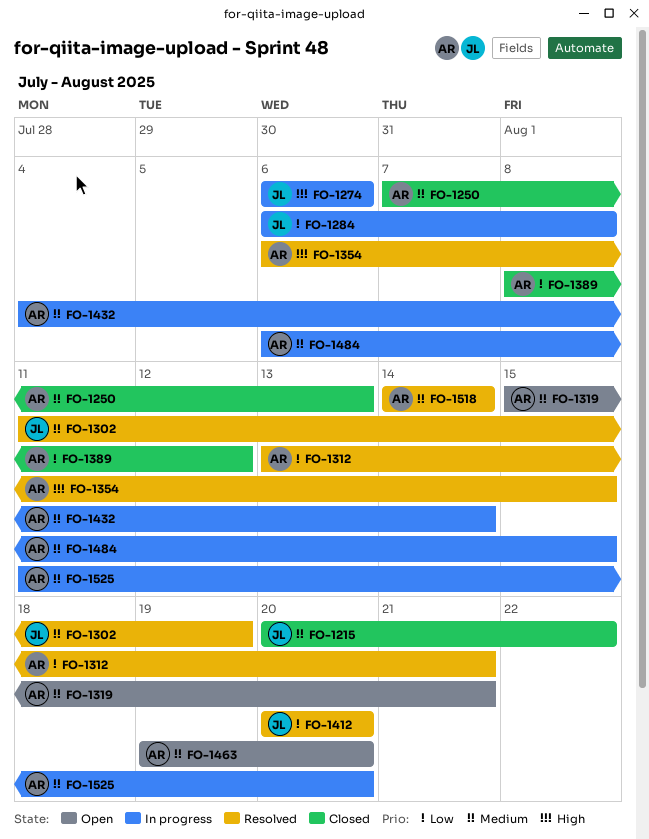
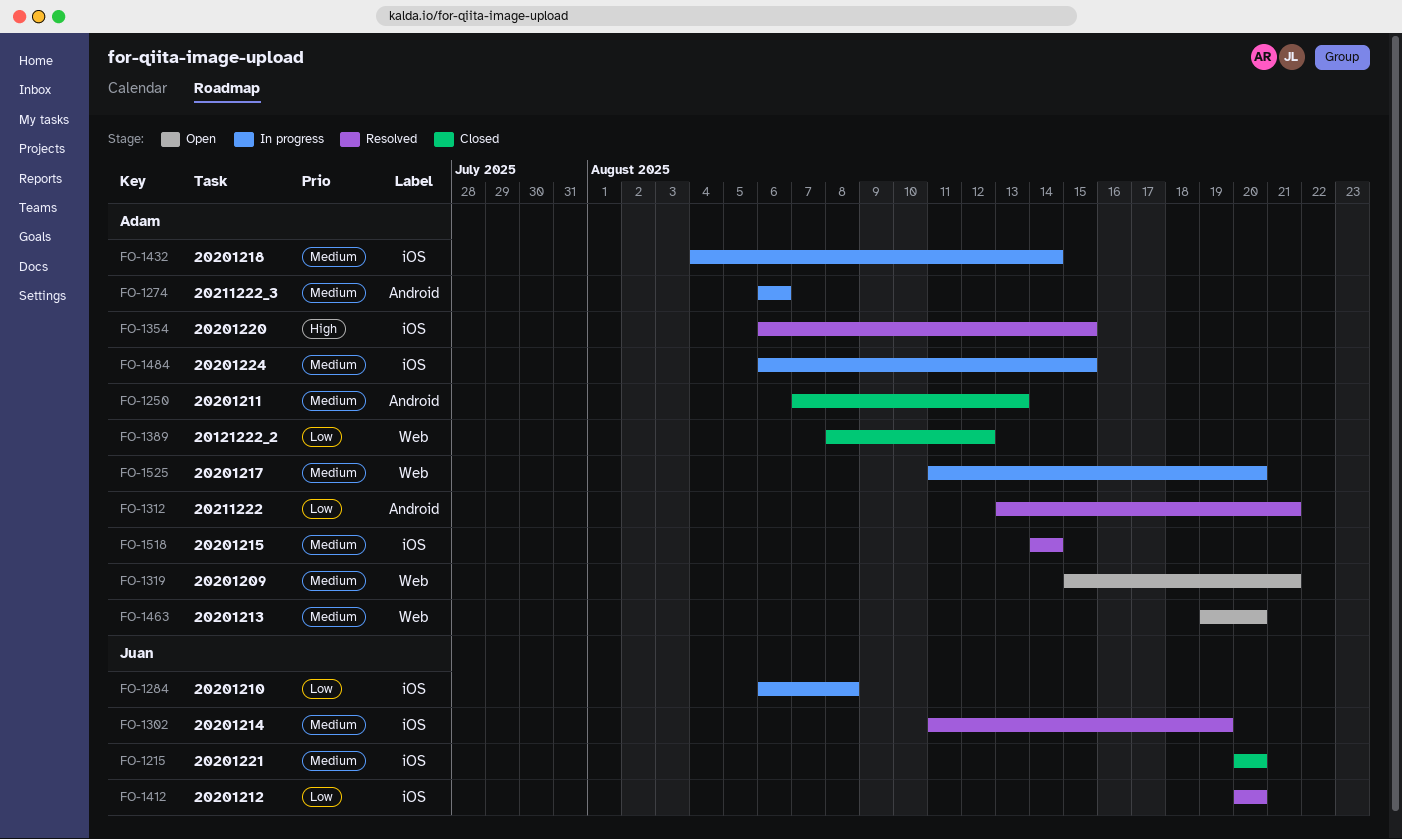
FO-1215, due: Aug 22 -> Aug 20
FO-1274, owner: Juan -> Adam
FO-1274, priority: High -> Medium

